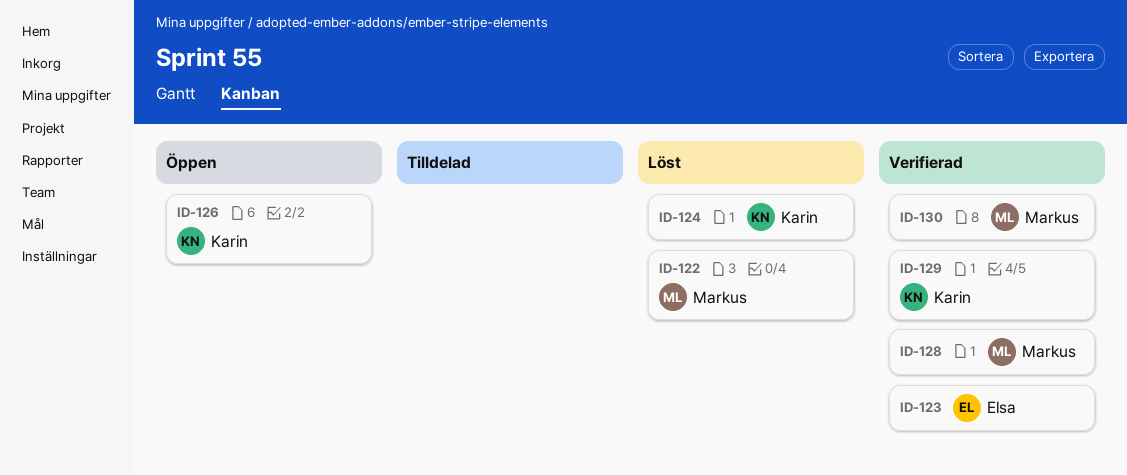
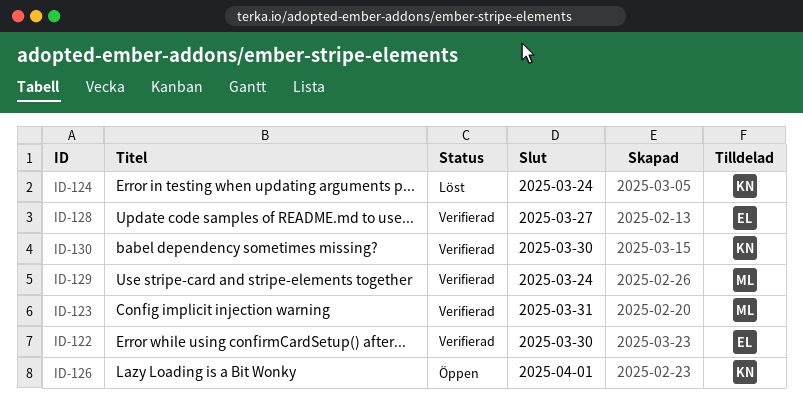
ID-122, status: Löst -> Verifierad
ID-122, owner: Markus -> Elsa
ID-123, owner: Elsa -> Markus
ID-128, owner: Markus -> Elsa
ID-129, owner: Karin -> Markus
ID-130, owner: Markus -> Karin

